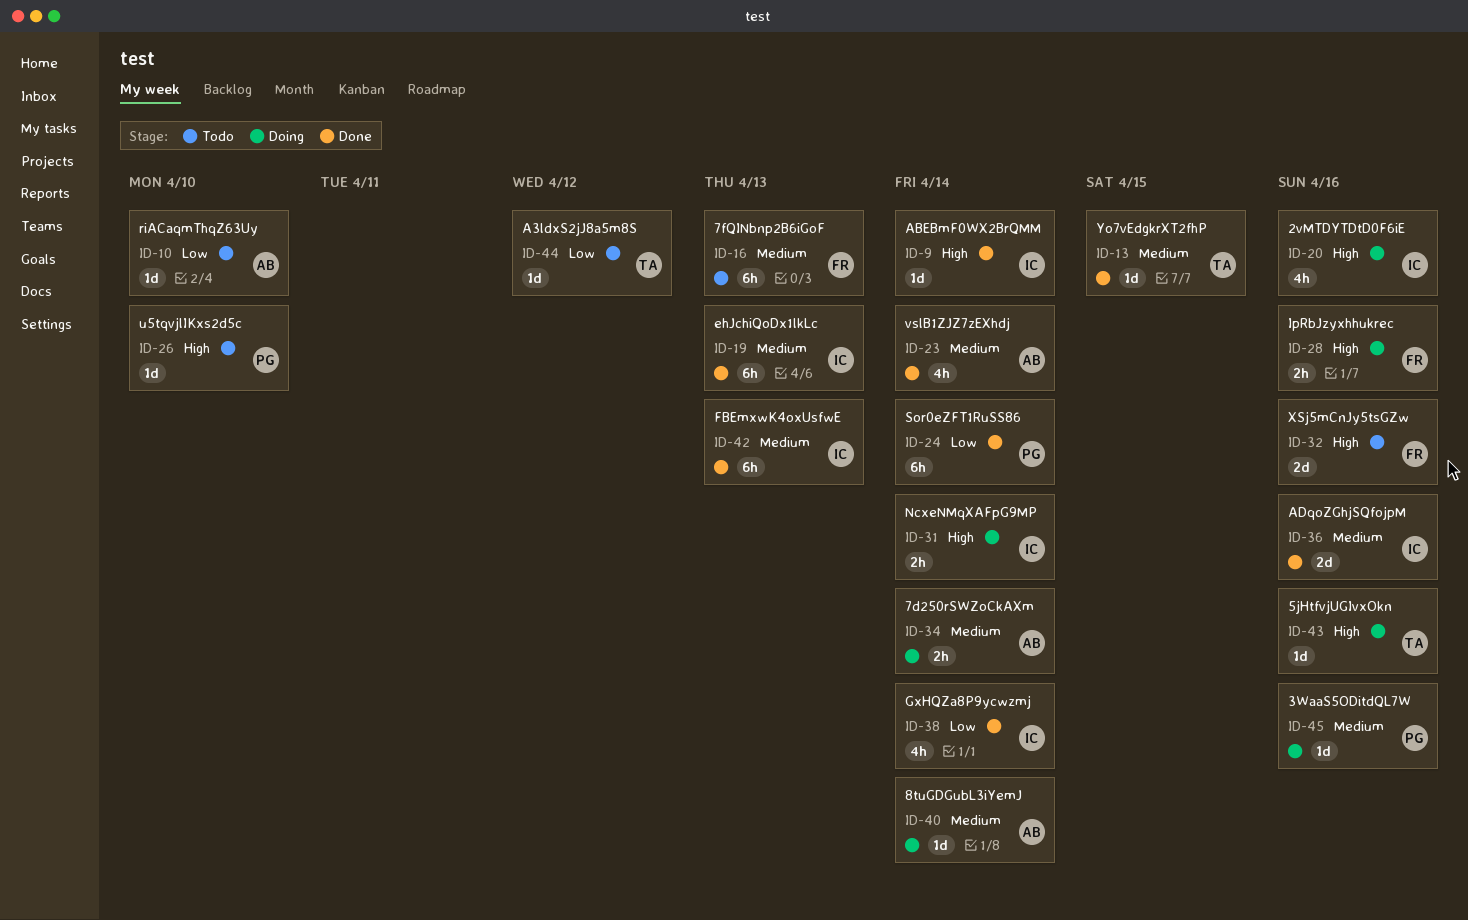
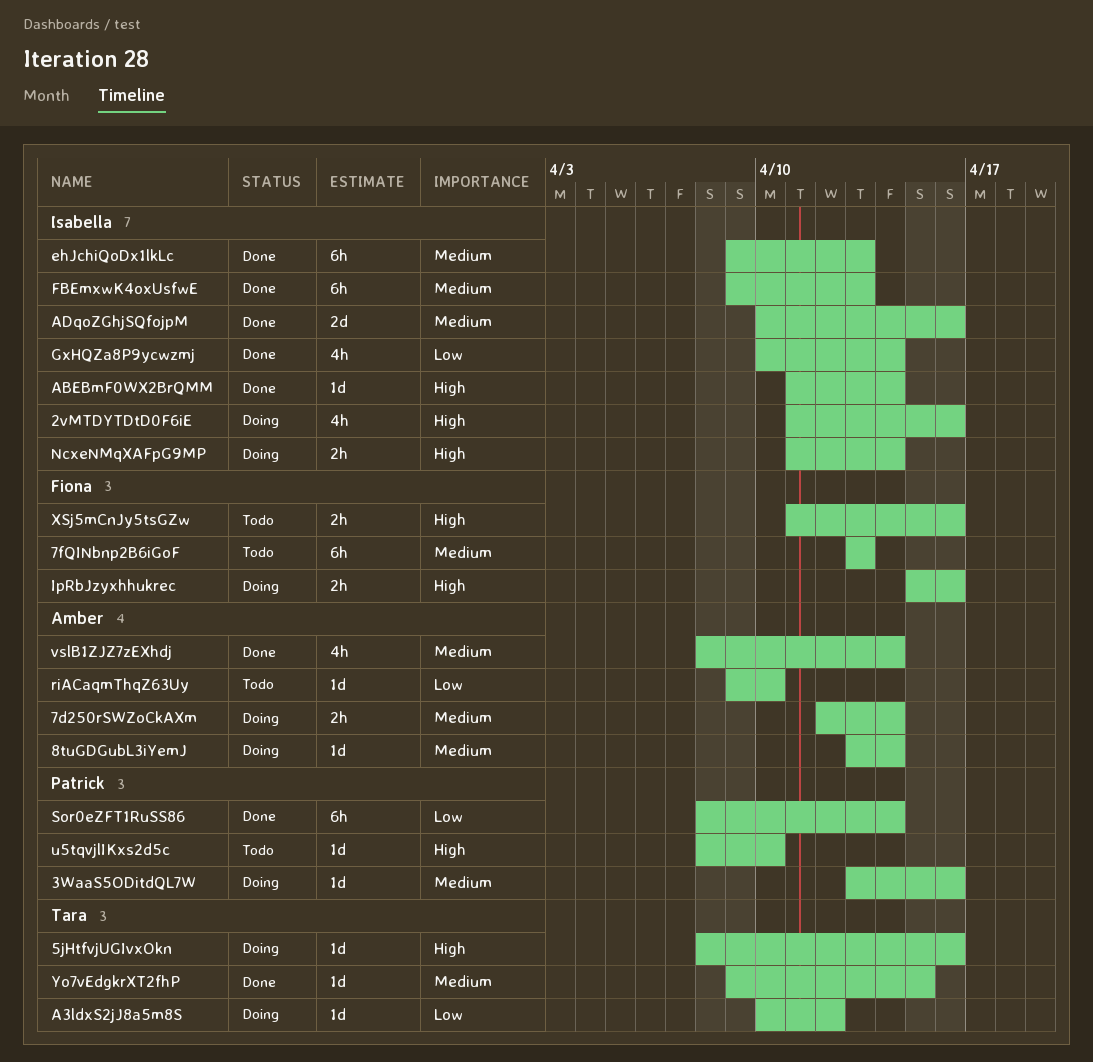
A3ldxS2jJ8a5m8S, status: Todo -> Doing
XSj5mCnJy5tsGZw, estimate: 2d -> 2h

